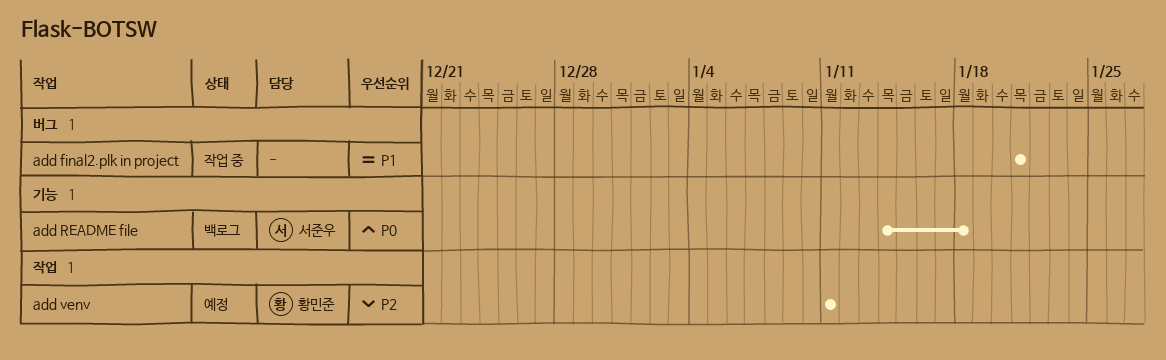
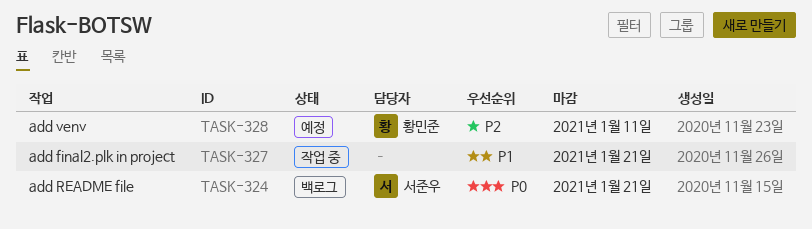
add README file, due: Jan 18 -> Jan 21

